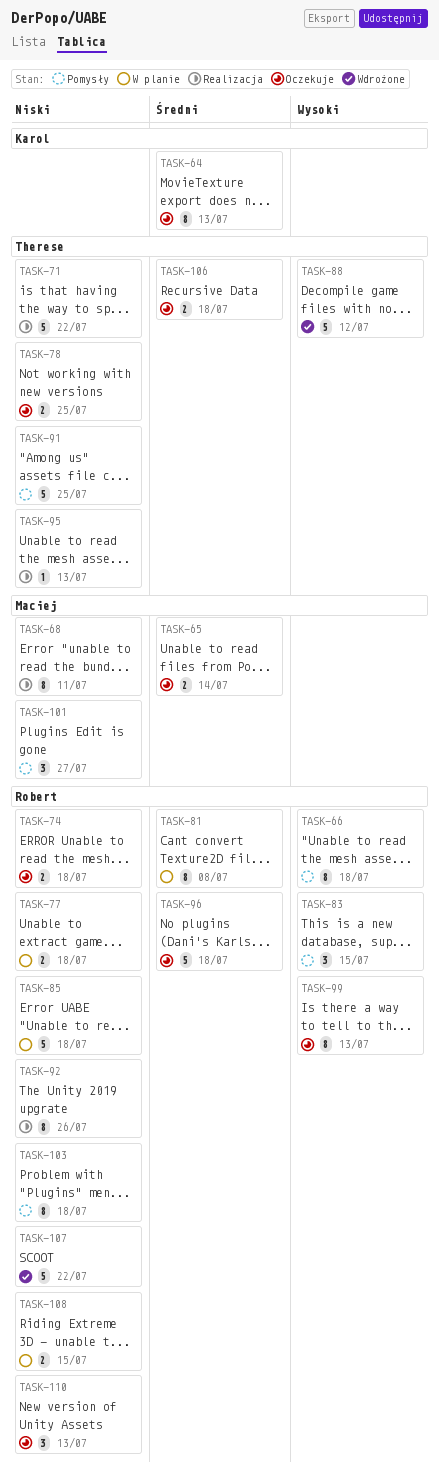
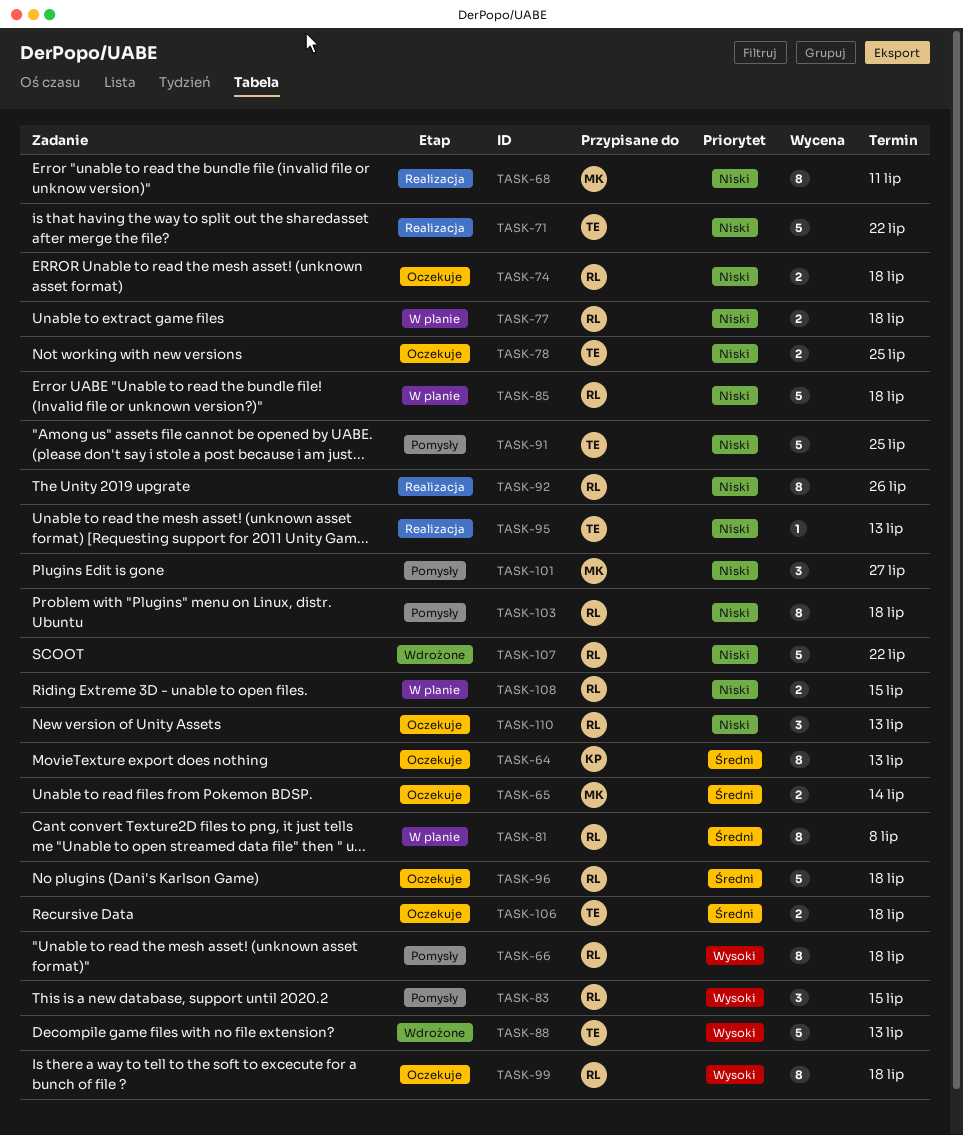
TASK-88, due: Jul 12 -> Jul 13
TASK-99, due: Jul 13 -> Jul 18

